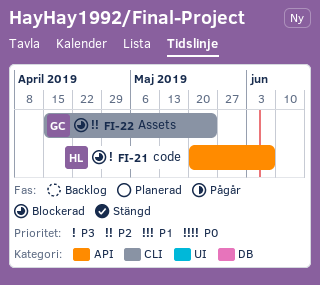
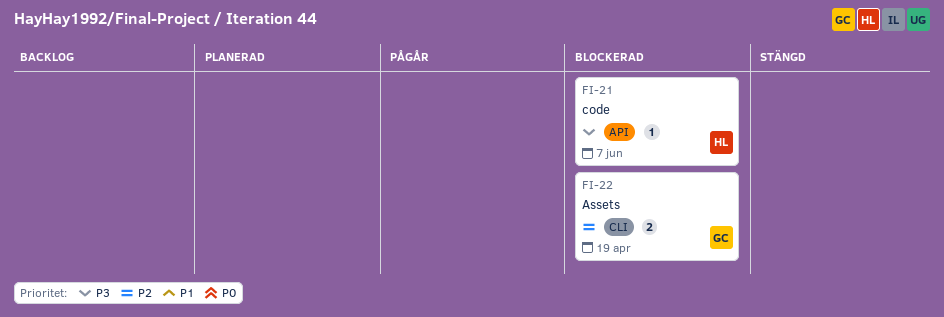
FI-22, due: May 24 -> Apr 19

